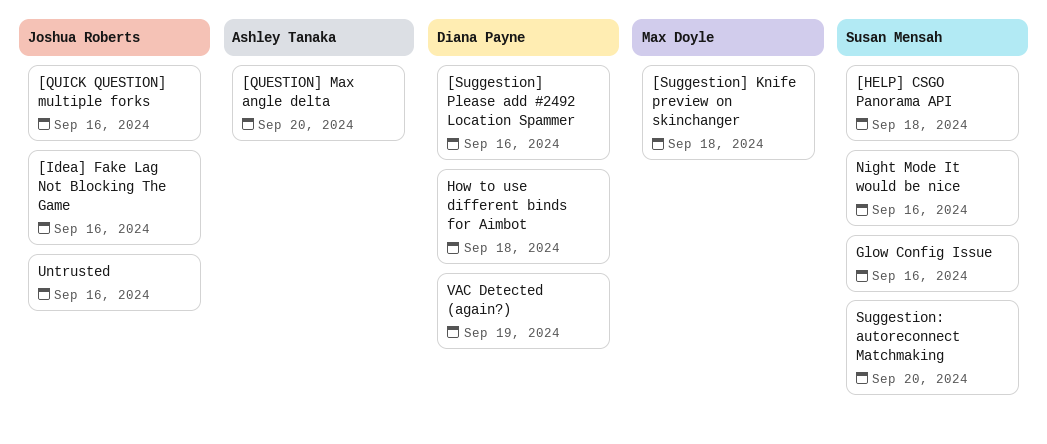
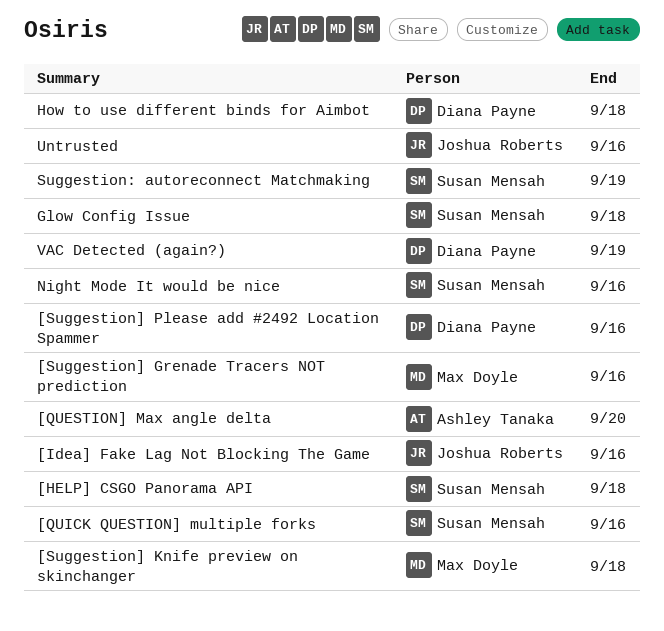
[QUICK QUESTION] multiple forks, owner: Joshua Roberts -> Susan Mensah
[Suggestion] Grenade Tracers NOT prediction: none -> present
Glow Config Issue, due: Sep 16 -> Sep 18
Suggestion: autoreconnect Matchmaking, due: Sep 20 -> Sep 19

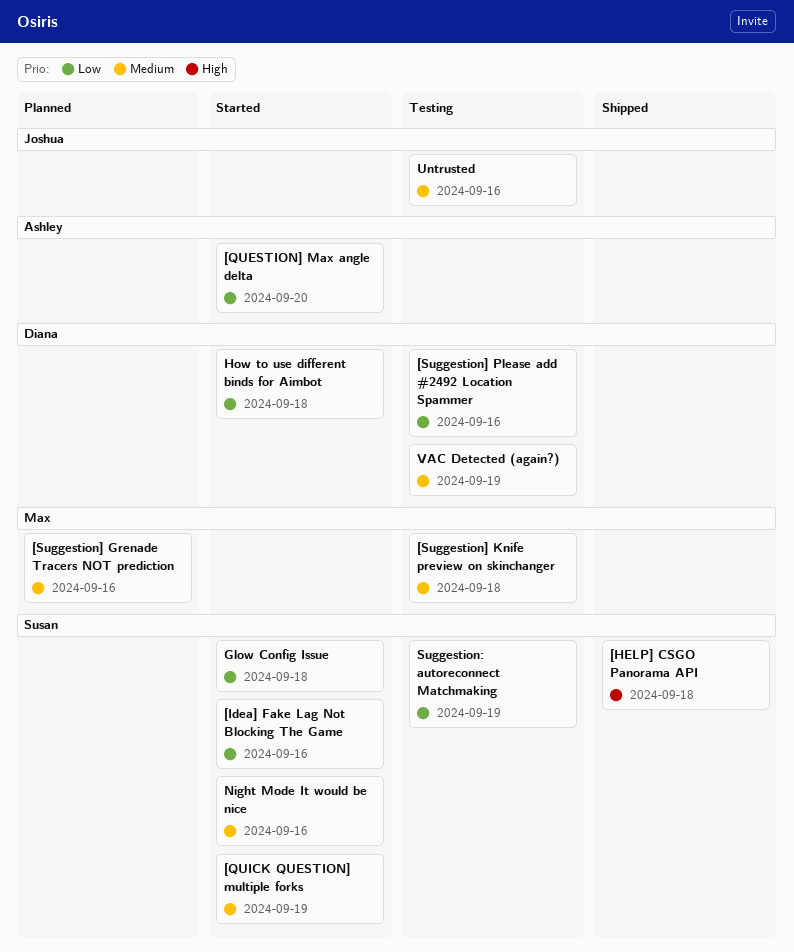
[Idea] Fake Lag Not Blocking The Game, owner: Joshua Roberts -> Susan Mensah
[QUICK QUESTION] multiple forks, due: Sep 16 -> Sep 19

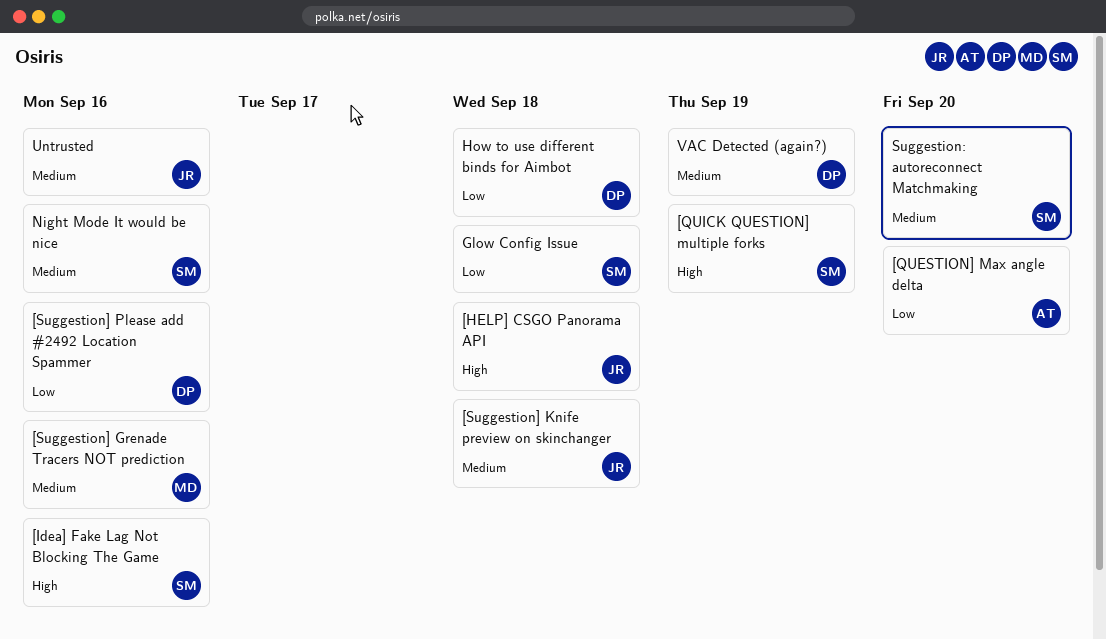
[HELP] CSGO Panorama API, owner: Susan -> Joshua
[Idea] Fake Lag Not Blocking The Game, priority: Low -> High
[QUICK QUESTION] multiple forks, priority: Medium -> High
[Suggestion] Knife preview on skinchanger, owner: Max -> Joshua
Suggestion: autoreconnect Matchmaking, priority: Low -> Medium
Suggestion: autoreconnect Matchmaking, due: Sep 19 -> Sep 20

